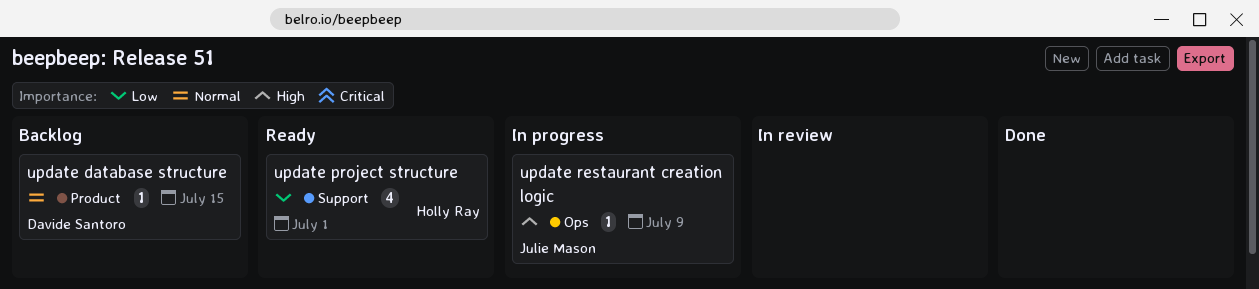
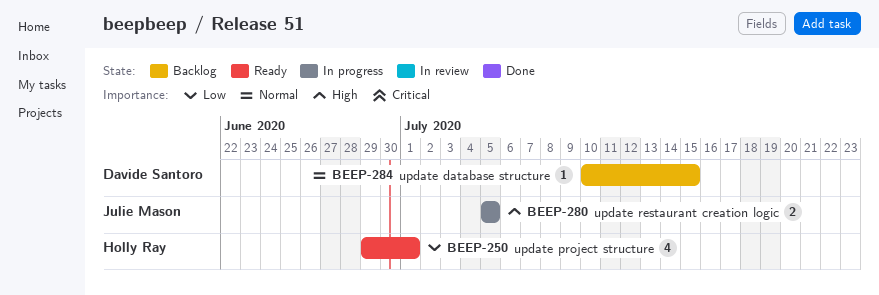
update restaurant creation logic, estimate: 1 -> 2
update restaurant creation logic, due: Jul 9 -> Jul 5

